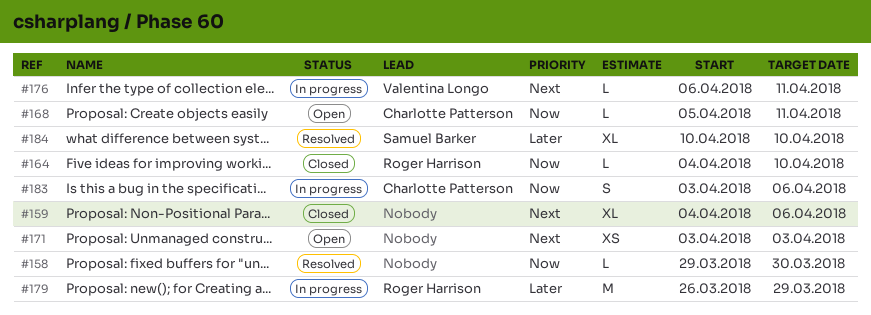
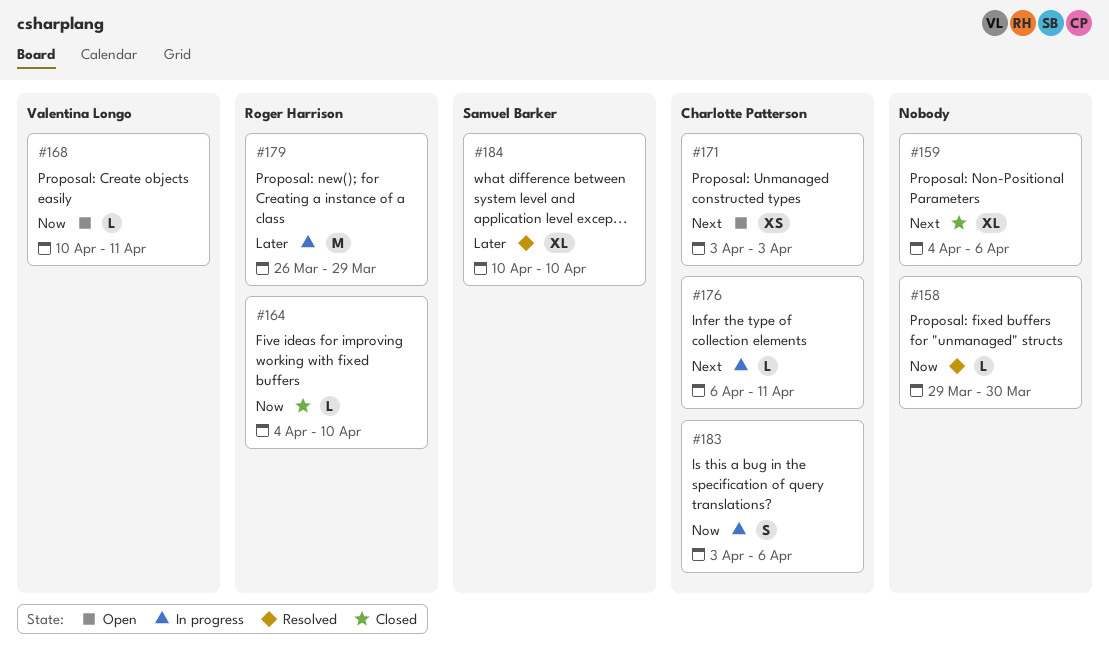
#168, owner: Charlotte Patterson -> Valentina Longo
#168, start: Apr 5 -> Apr 10
#171, owner: none -> Charlotte Patterson
#176, owner: Valentina Longo -> Charlotte Patterson

